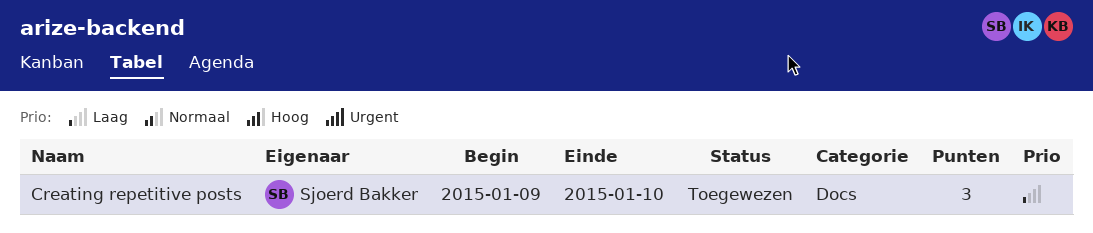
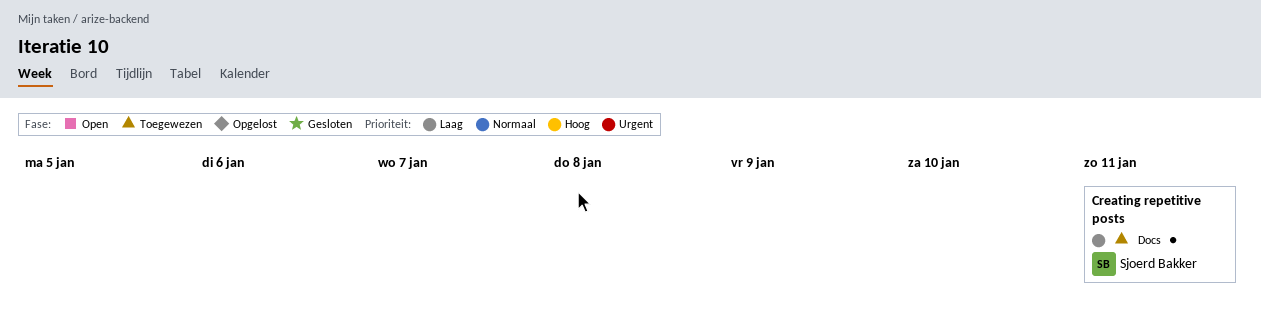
Creating repetitive posts, estimate: 3 -> 1
Creating repetitive posts, due: Jan 10 -> Jan 11

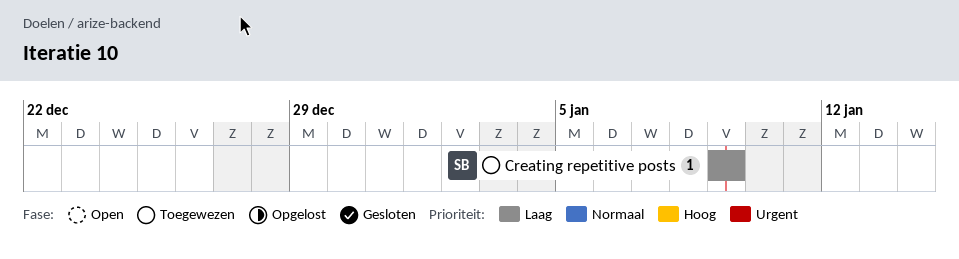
Creating repetitive posts, due: Jan 11 -> Jan 9

